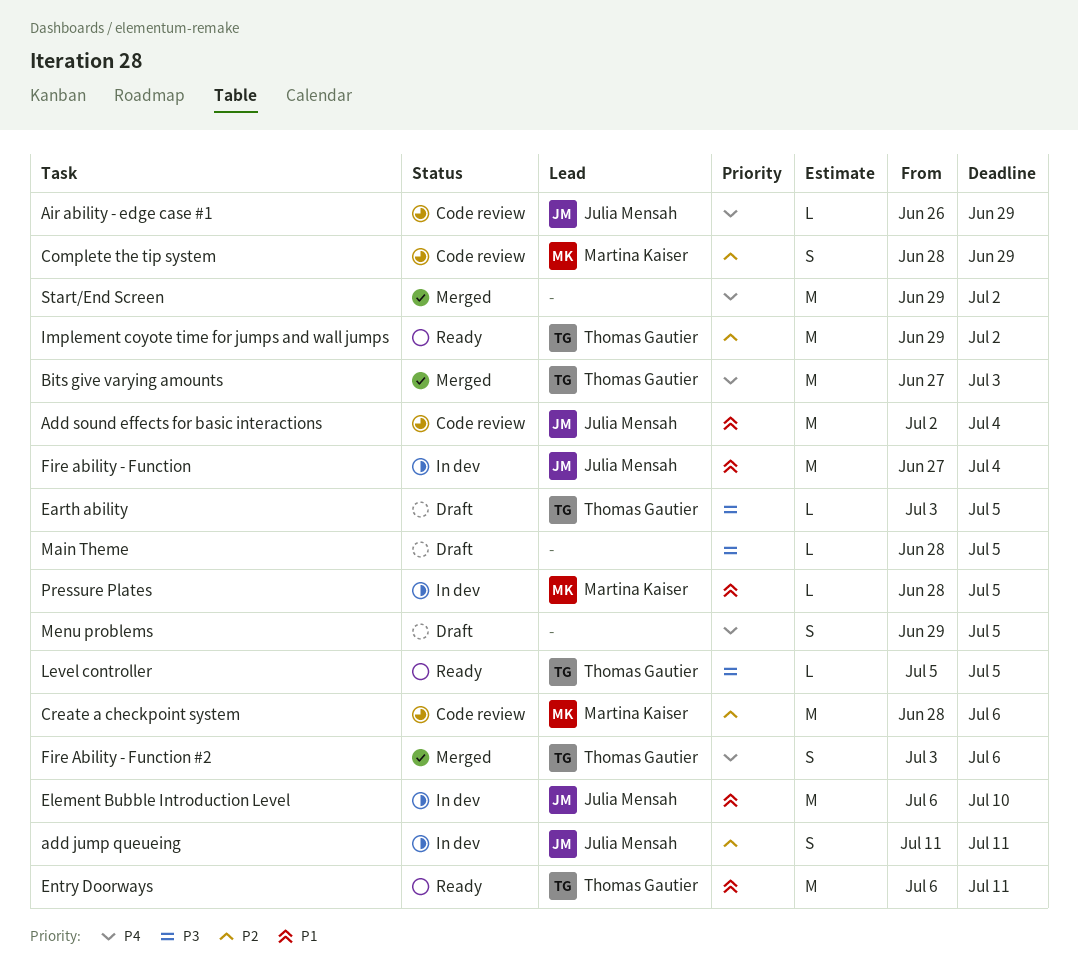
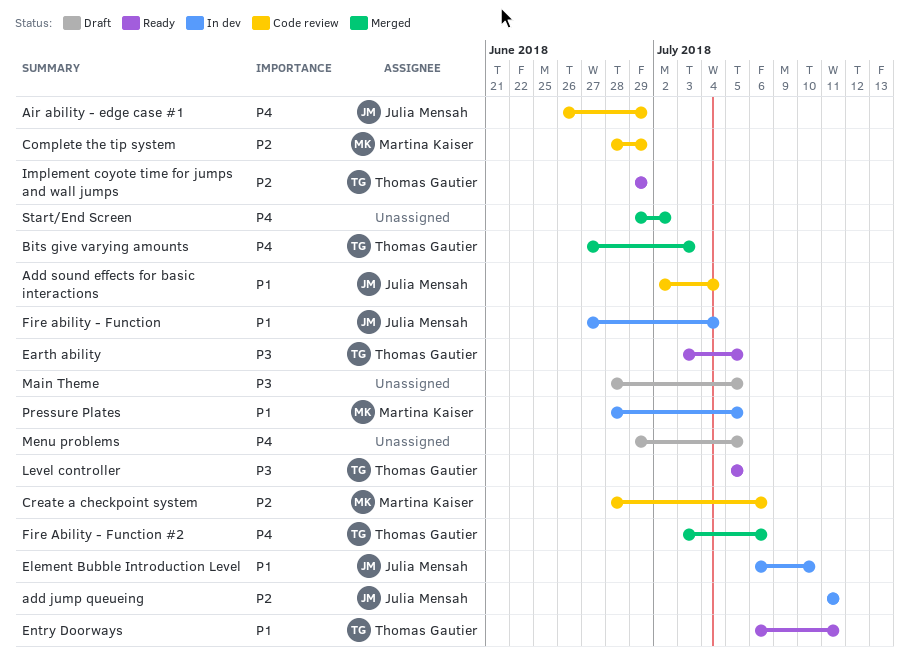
Earth ability, status: Draft -> Ready
Implement coyote time for jumps and wall jumps, due: Jul 2 -> Jun 29

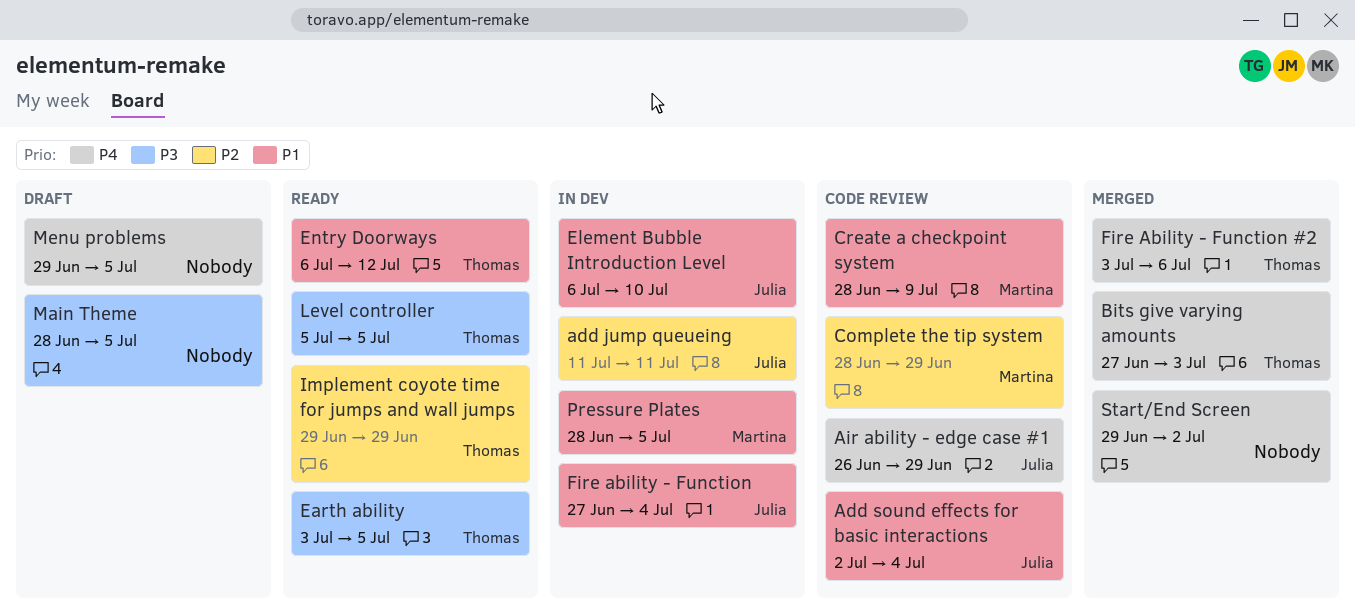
Create a checkpoint system, priority: P2 -> P1
Create a checkpoint system, due: Jul 6 -> Jul 9
Entry Doorways, due: Jul 11 -> Jul 12

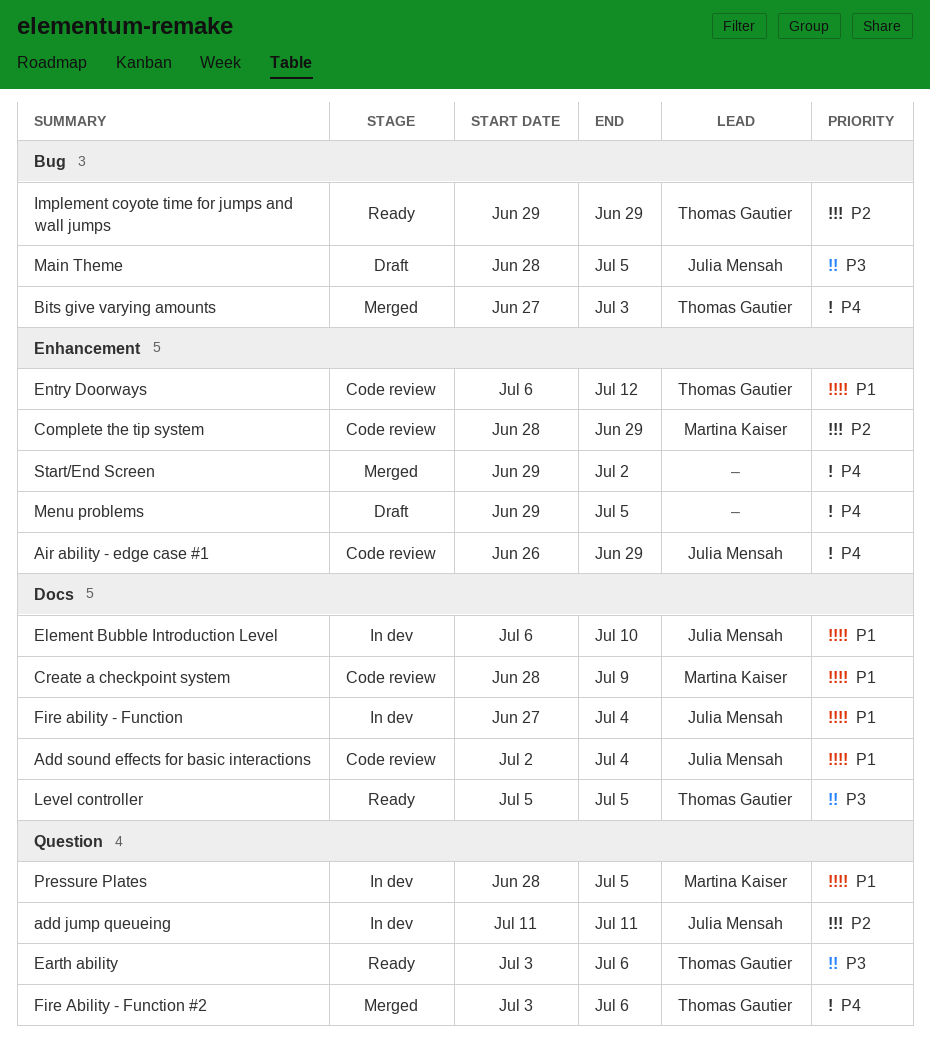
Earth ability, due: Jul 5 -> Jul 6
Entry Doorways, status: Ready -> Code review
Main Theme, owner: none -> Julia Mensah

